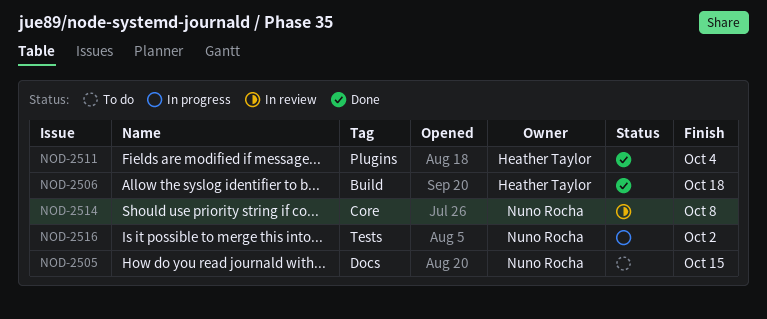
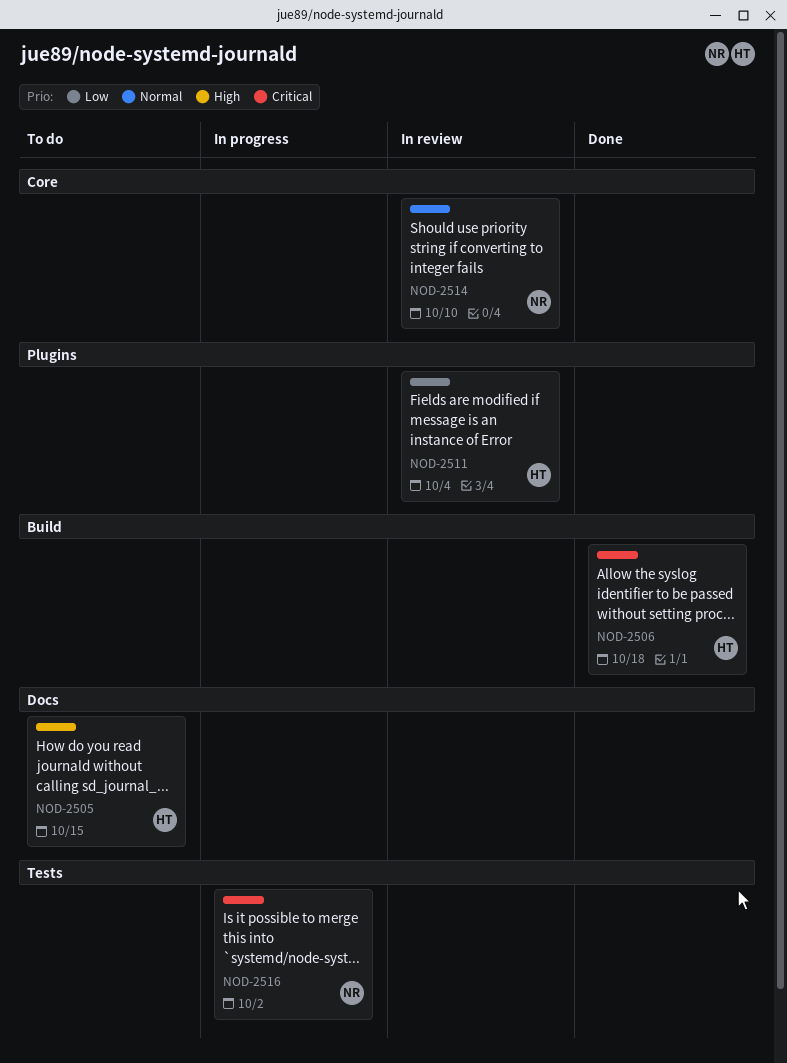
NOD-2505, owner: Nuno Rocha -> Heather Taylor
NOD-2511, status: Done -> In review
NOD-2514, due: Oct 8 -> Oct 10

